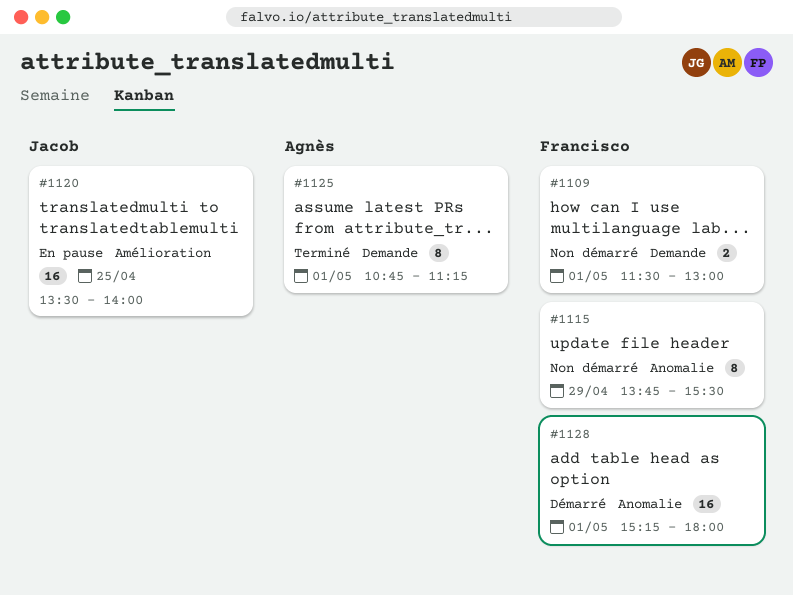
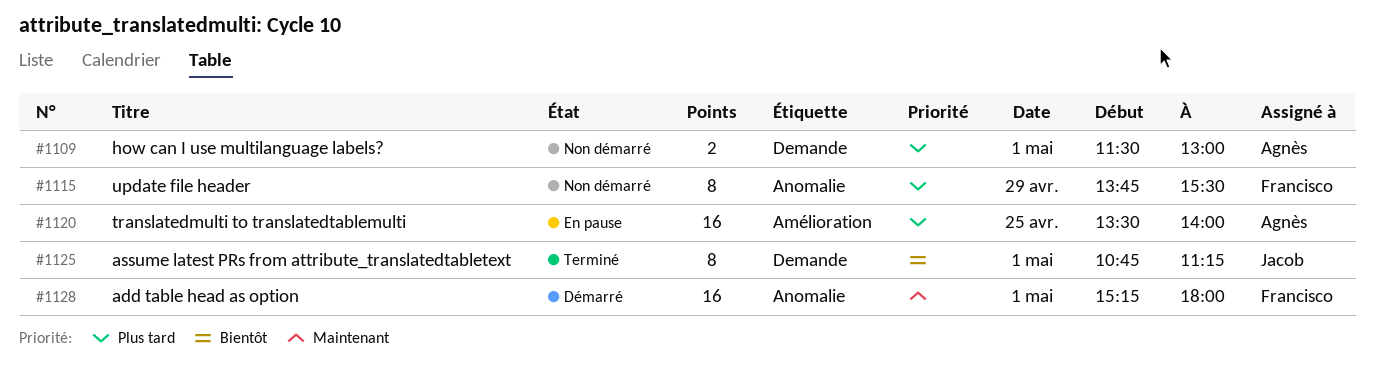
#1109, owner: Francisco -> Agnès
#1120, owner: Jacob -> Agnès
#1125, owner: Agnès -> Jacob

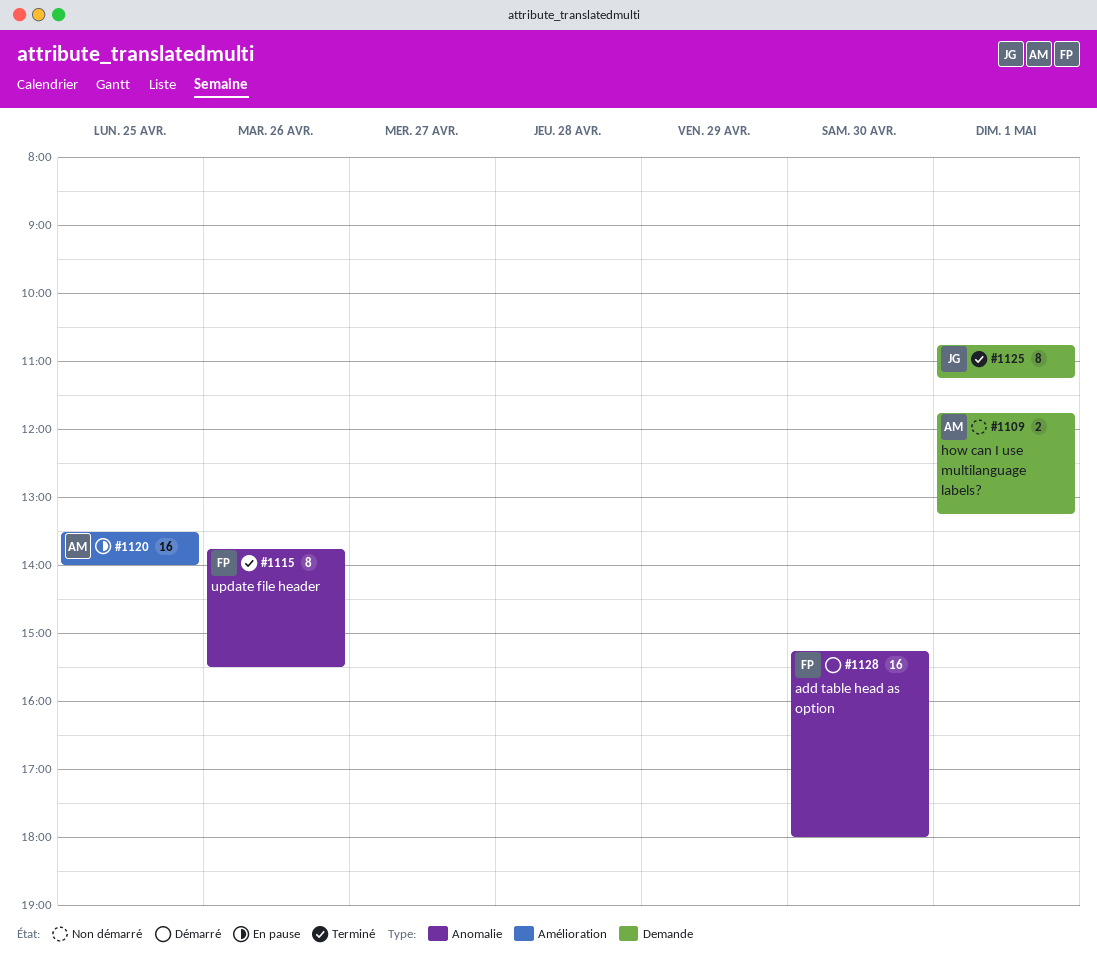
#1109, begins: 11:30 -> 11:45
#1109, ends: 13:00 -> 13:15
#1115, status: Non démarré -> Terminé
#1115, day: Apr 29 -> Apr 26
#1128, day: May 1 -> Apr 30

